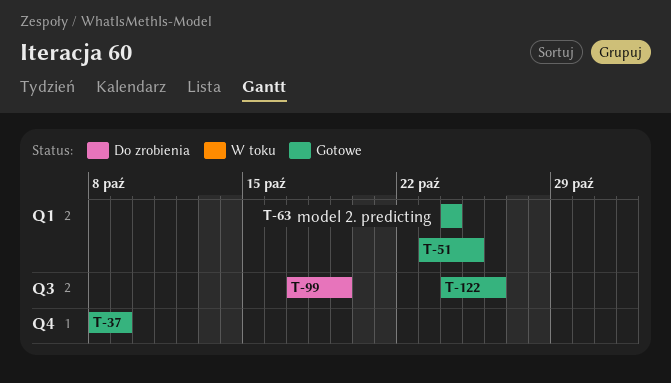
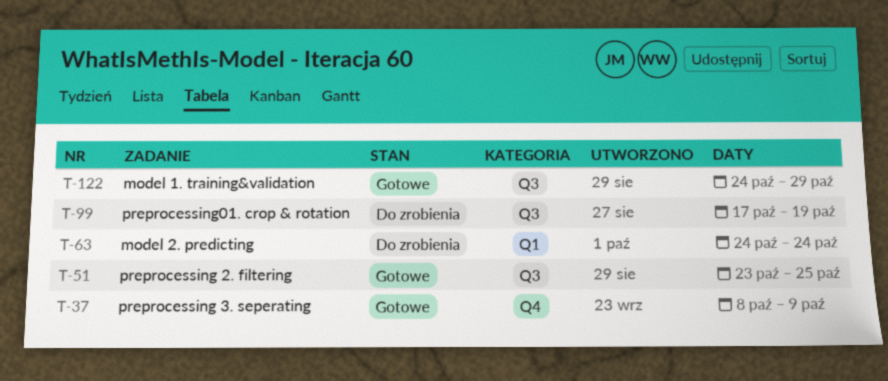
T-51, label: Q1 -> Q3
T-63, status: Gotowe -> Do zrobienia
T-122, due: Oct 26 -> Oct 29

